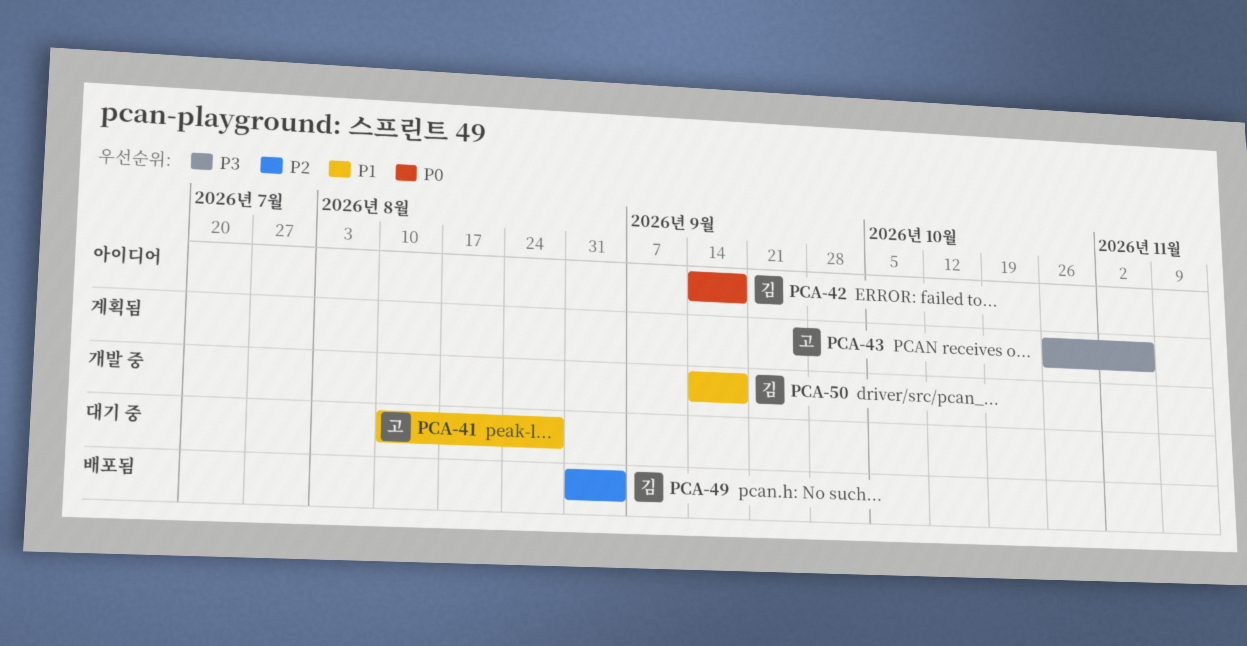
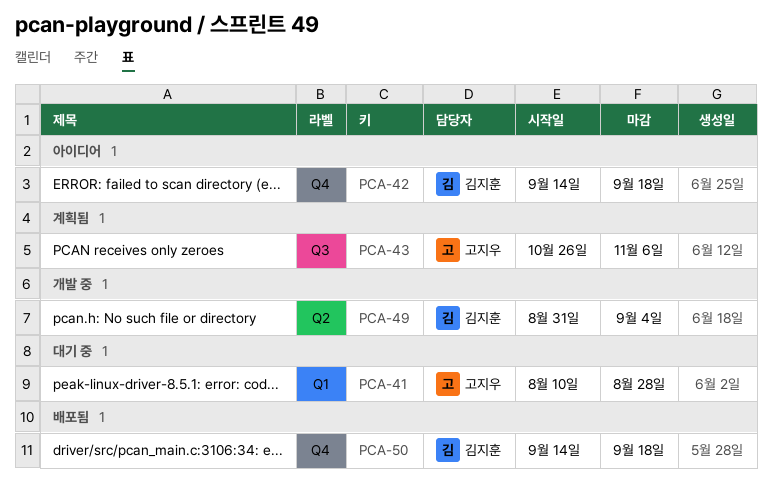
PCA-49, status: 배포됨 -> 개발 중
PCA-50, status: 개발 중 -> 배포됨

